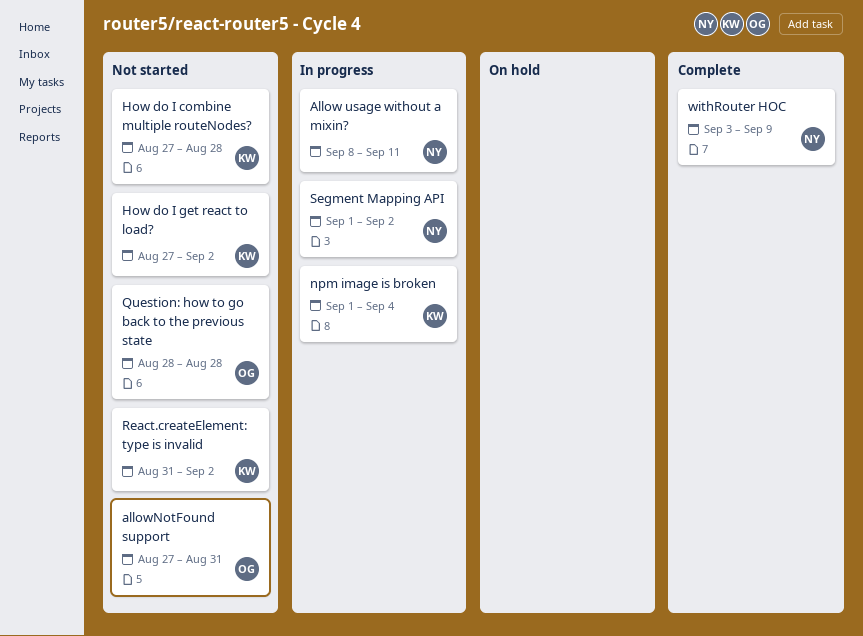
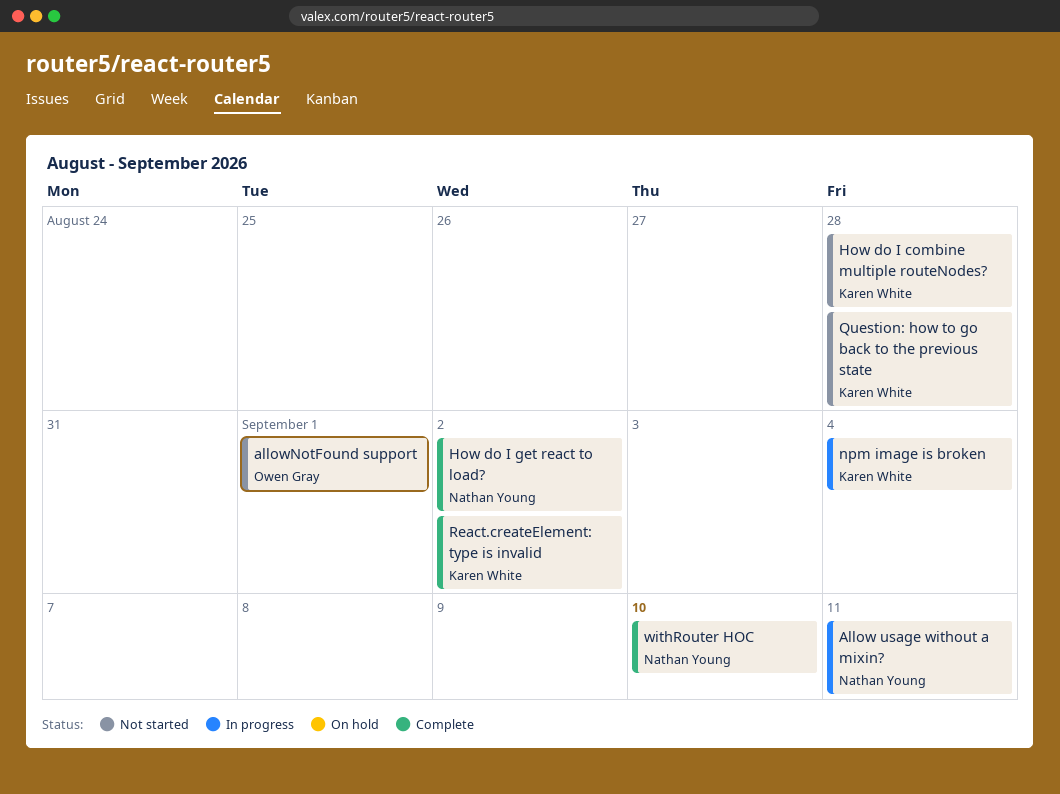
allowNotFound support, due: Aug 31 -> Sep 1
How do I get react to load?, status: Not started -> Complete
How do I get react to load?, owner: Karen White -> Nathan Young
Question: how to go back to the previous state, owner: Owen Gray -> Karen White
React.createElement: type is invalid, status: Not started -> Complete
Segment Mapping API: present -> none
withRouter HOC, due: Sep 9 -> Sep 10

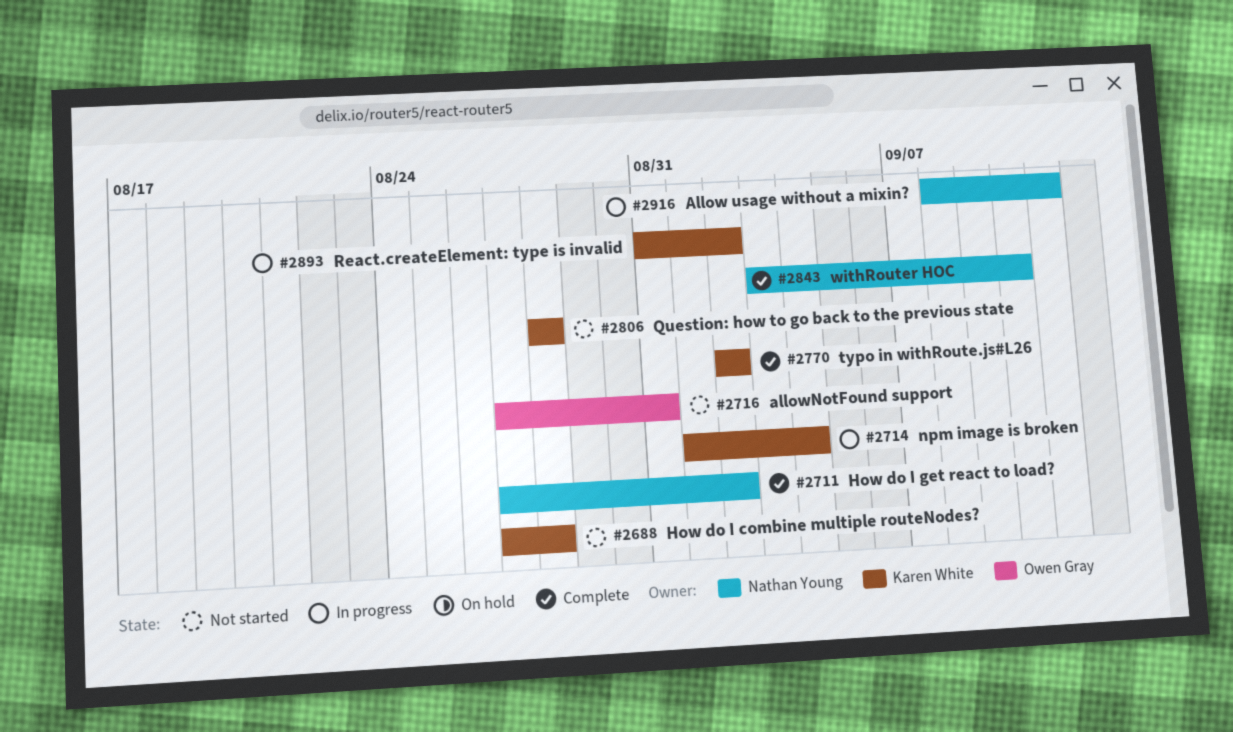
allowNotFound support, due: Sep 1 -> Aug 31
React.createElement: type is invalid, status: Complete -> In progress
typo in withRoute.js#L26: none -> present

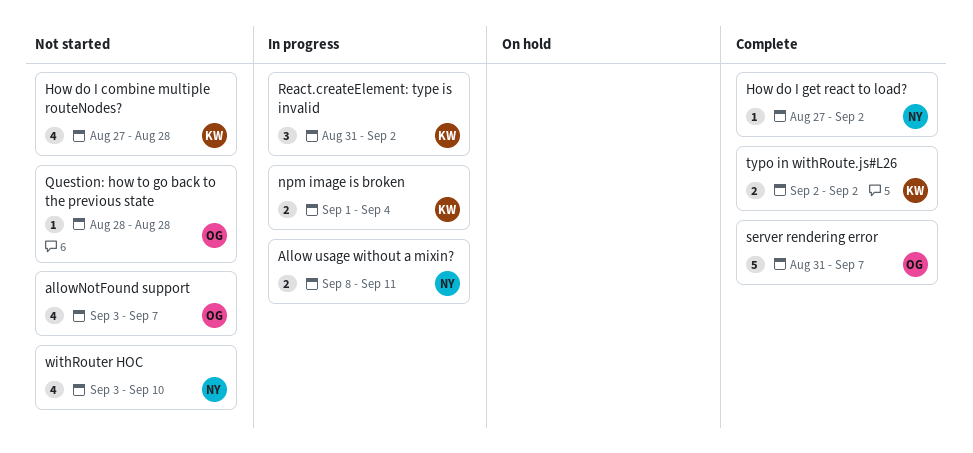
allowNotFound support, start: Aug 27 -> Sep 3
allowNotFound support, due: Aug 31 -> Sep 7
Question: how to go back to the previous state, owner: Karen White -> Owen Gray
server rendering error: none -> present
withRouter HOC, status: Complete -> Not started

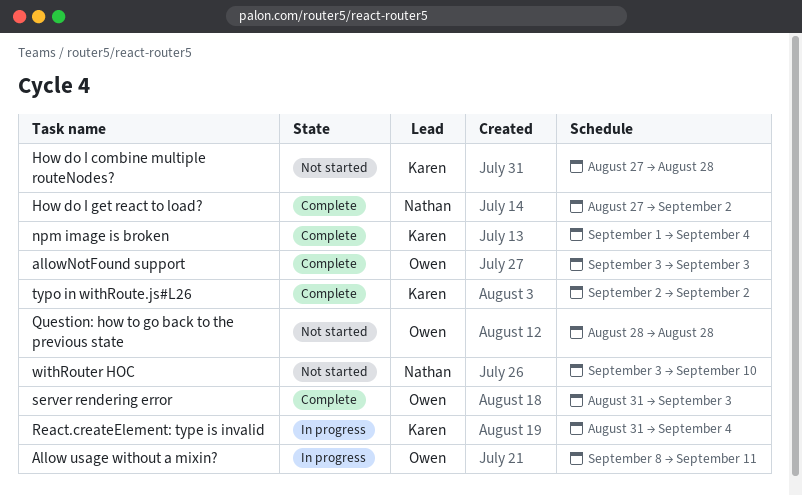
Allow usage without a mixin?, owner: Nathan -> Owen
allowNotFound support, status: Not started -> Complete
allowNotFound support, due: Sep 7 -> Sep 3
npm image is broken, status: In progress -> Complete
React.createElement: type is invalid, due: Sep 2 -> Sep 4
server rendering error, due: Sep 7 -> Sep 3

